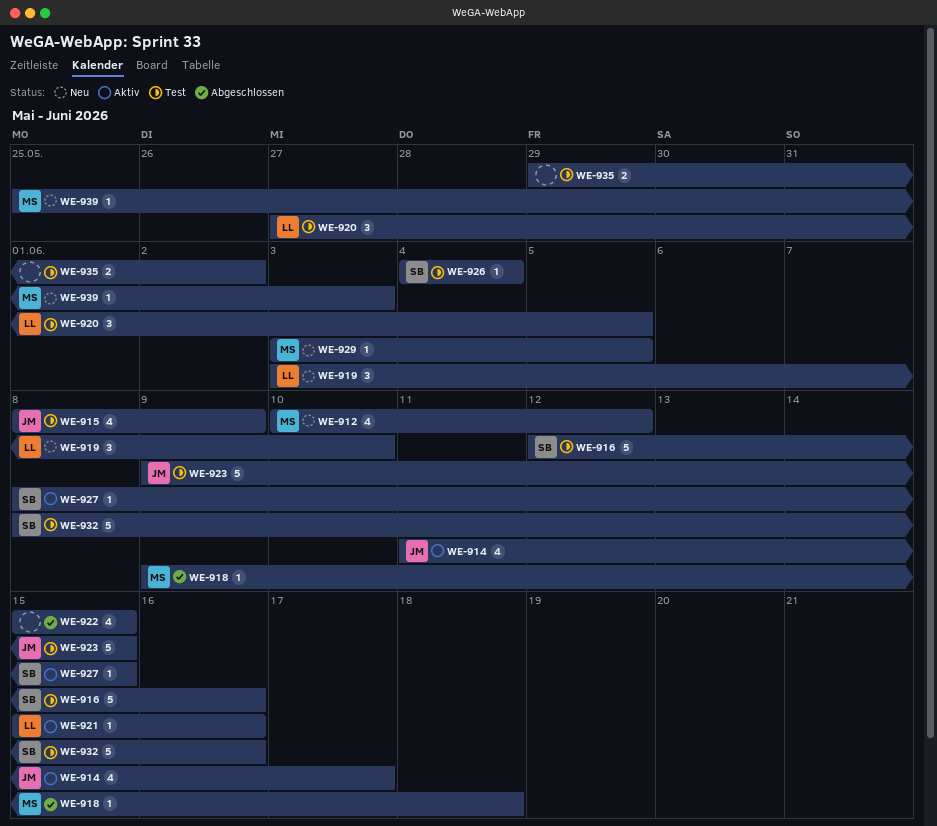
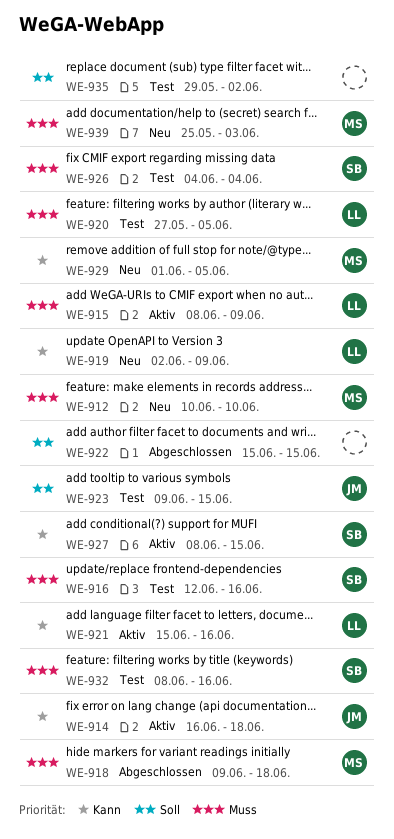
WE-912, due: Jun 12 -> Jun 10
WE-914, start: Jun 11 -> Jun 16
WE-914, due: Jun 17 -> Jun 18
WE-915, status: Test -> Aktiv
WE-915, owner: JM -> LL
WE-919, start: Jun 3 -> Jun 2
WE-919, due: Jun 10 -> Jun 9
WE-929, start: Jun 3 -> Jun 1

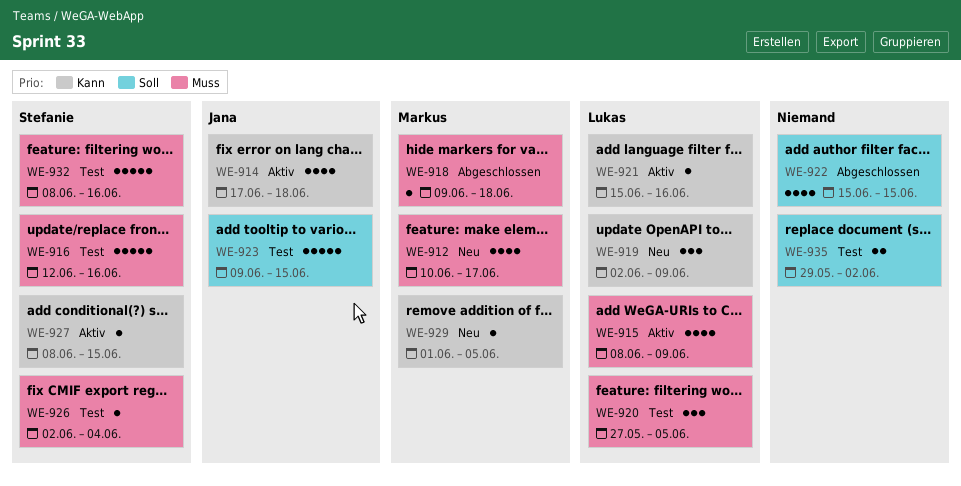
WE-912, due: Jun 10 -> Jun 17
WE-914, start: Jun 16 -> Jun 17
WE-926, start: Jun 4 -> Jun 2
WE-939: present -> none

